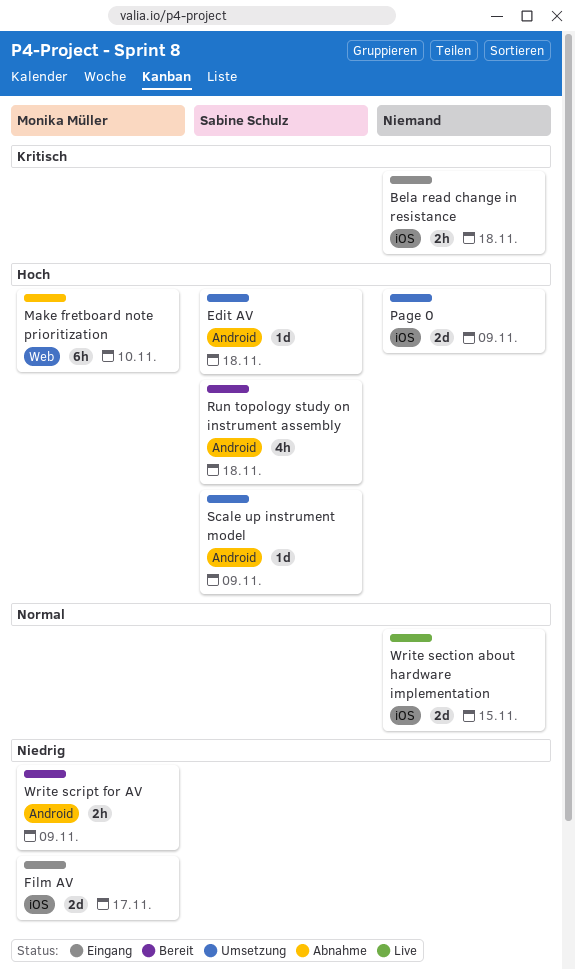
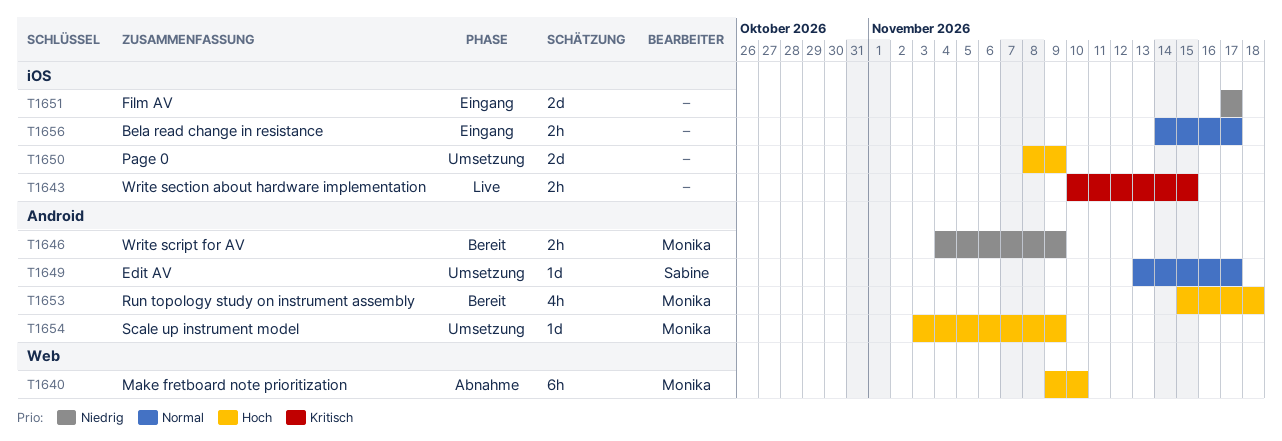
Bela read change in resistance, priority: Kritisch -> Normal
Bela read change in resistance, due: Nov 18 -> Nov 17
Edit AV, priority: Hoch -> Normal
Edit AV, due: Nov 18 -> Nov 17
Film AV, owner: Monika Müller -> none
Run topology study on instrument assembly, owner: Sabine Schulz -> Monika Müller
Scale up instrument model, owner: Sabine Schulz -> Monika Müller
Write section about hardware implementation, priority: Normal -> Kritisch
Write section about hardware implementation, estimate: 2d -> 2h

